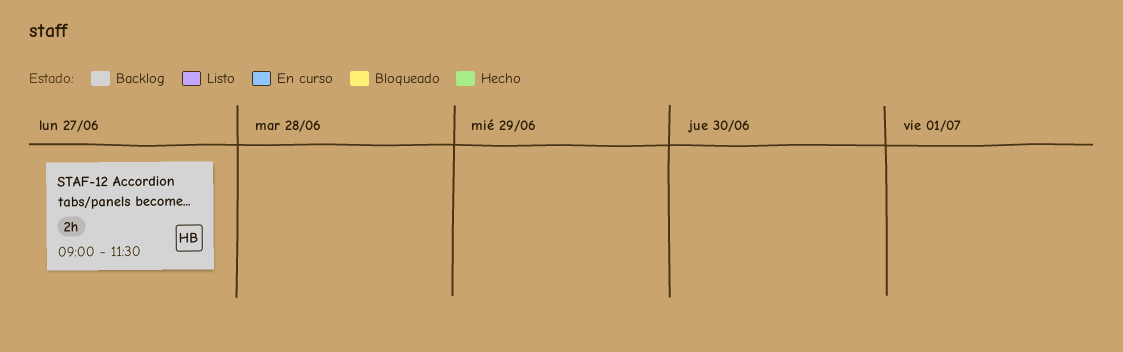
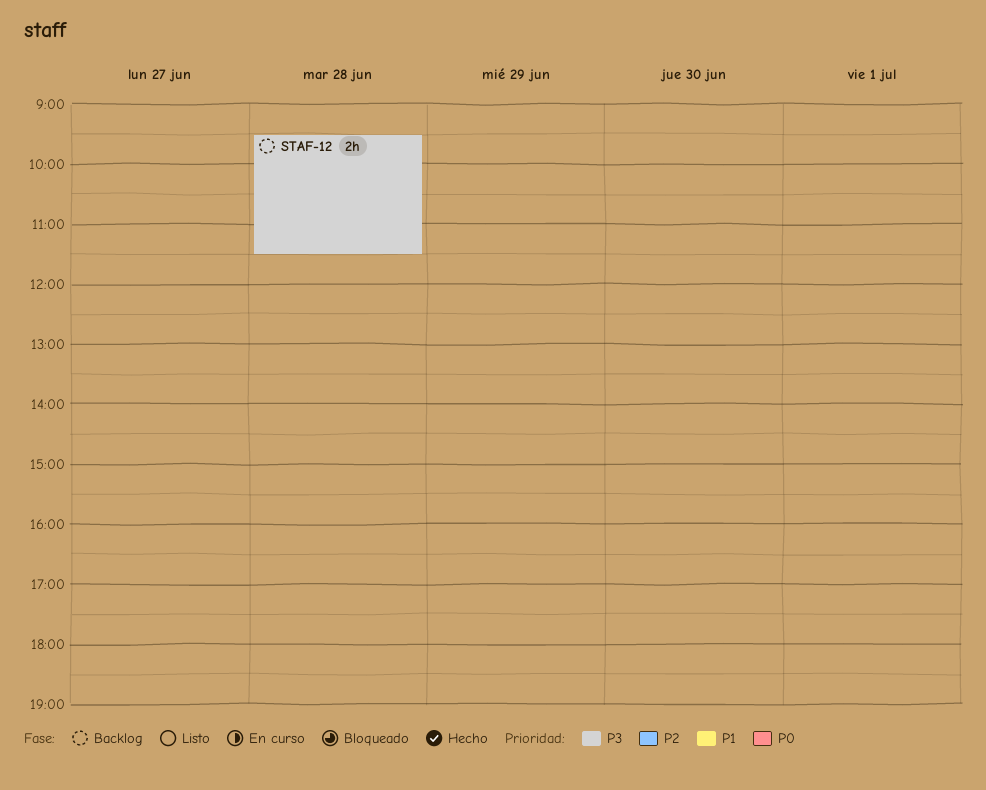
STAF-12, day: Jun 27 -> Jun 28
STAF-12, begins: 09:00 -> 09:30

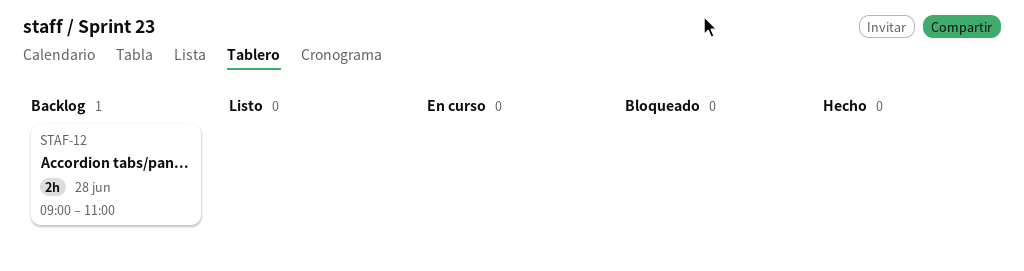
STAF-12, begins: 09:30 -> 09:00
STAF-12, ends: 11:30 -> 11:00

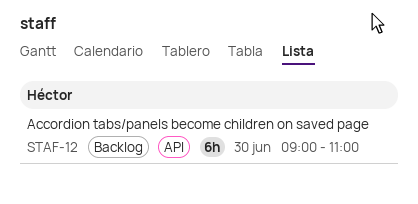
STAF-12, estimate: 2h -> 6h
STAF-12, day: Jun 28 -> Jun 30

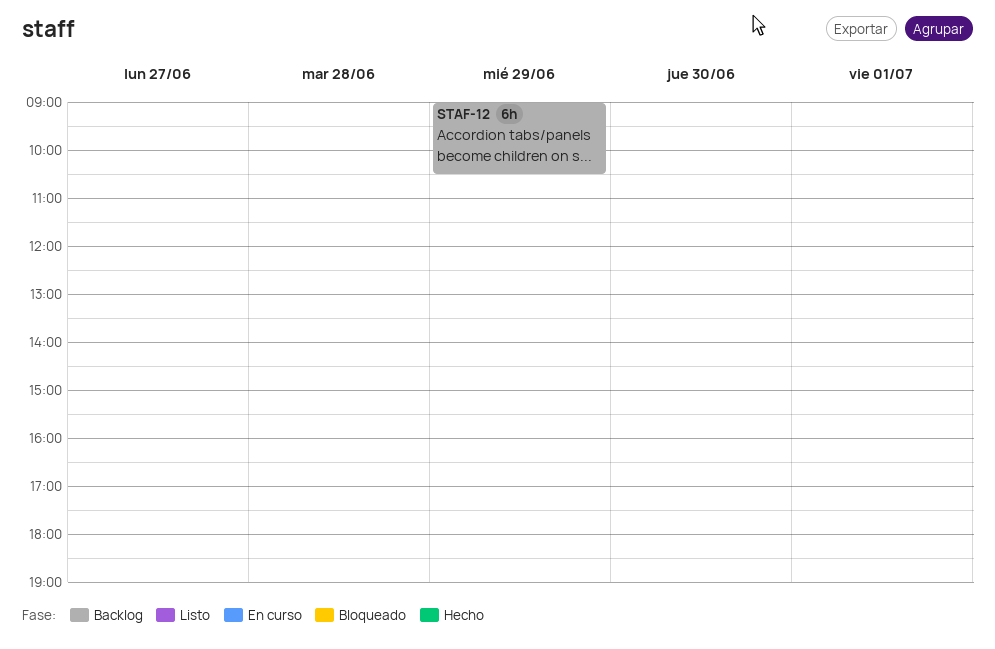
STAF-12, day: Jun 30 -> Jun 29
STAF-12, ends: 11:00 -> 10:30

